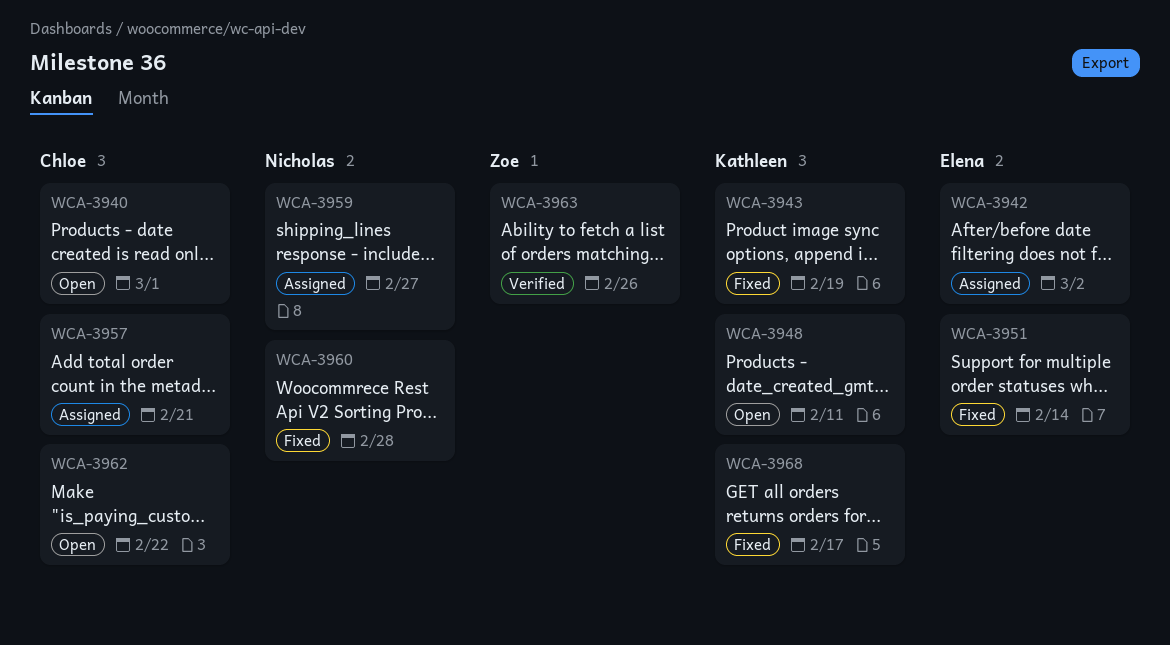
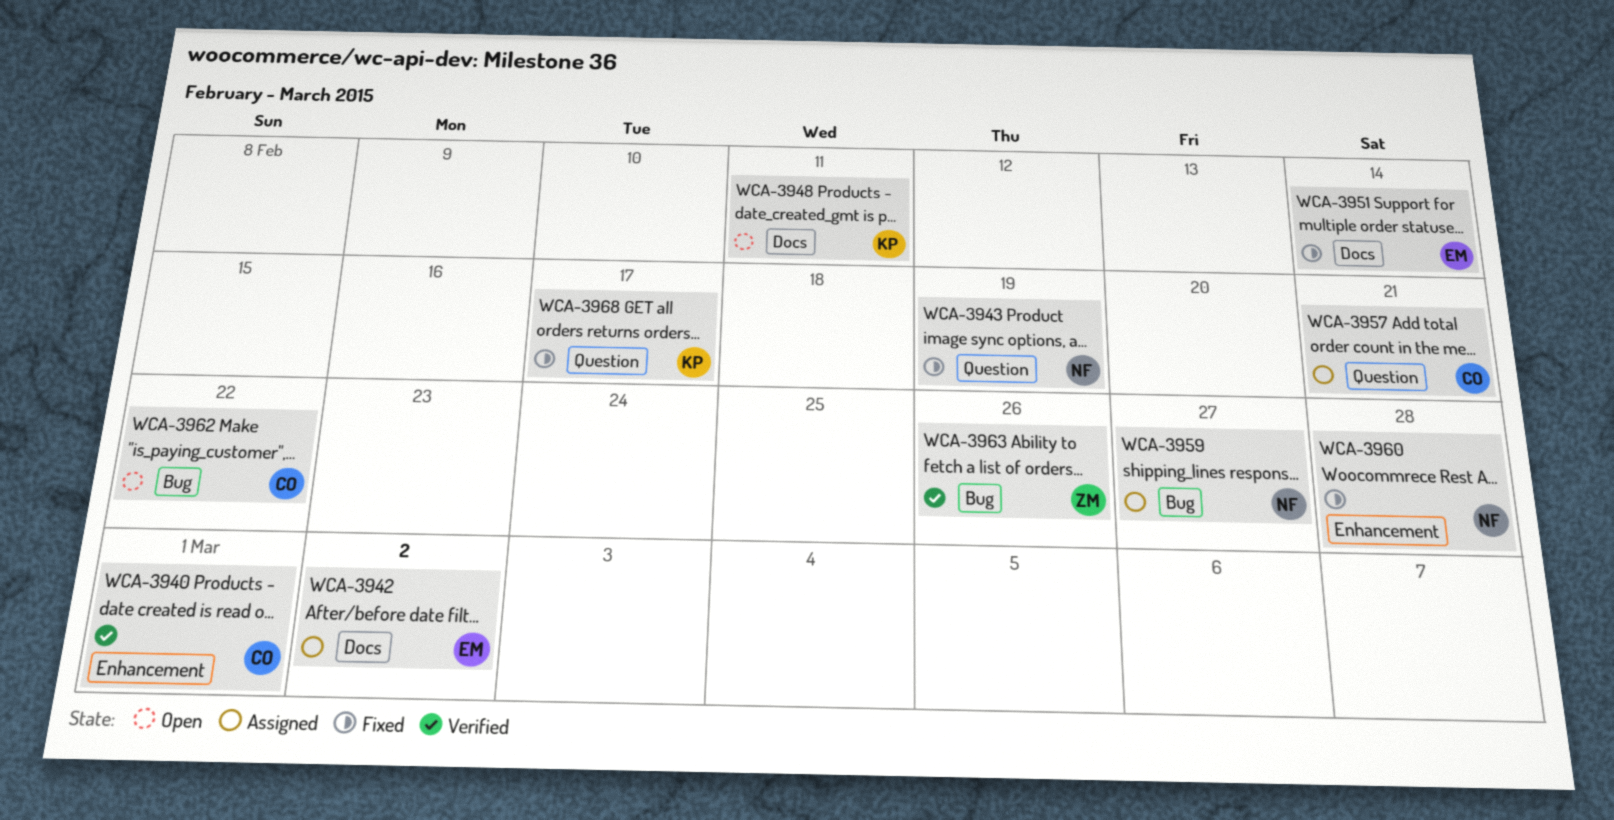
WCA-3940, status: Open -> Verified
WCA-3943, owner: Kathleen -> Nicholas

